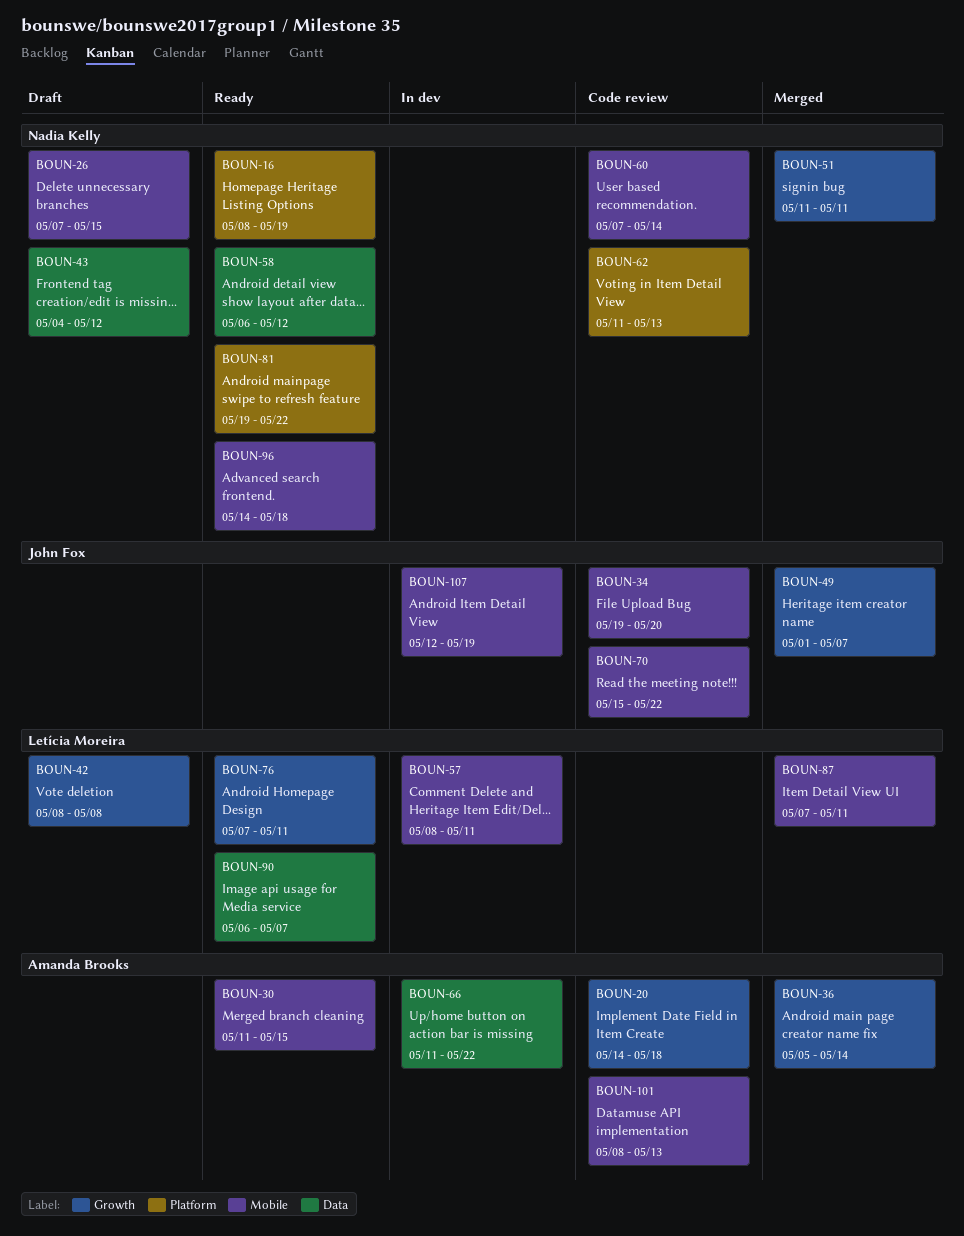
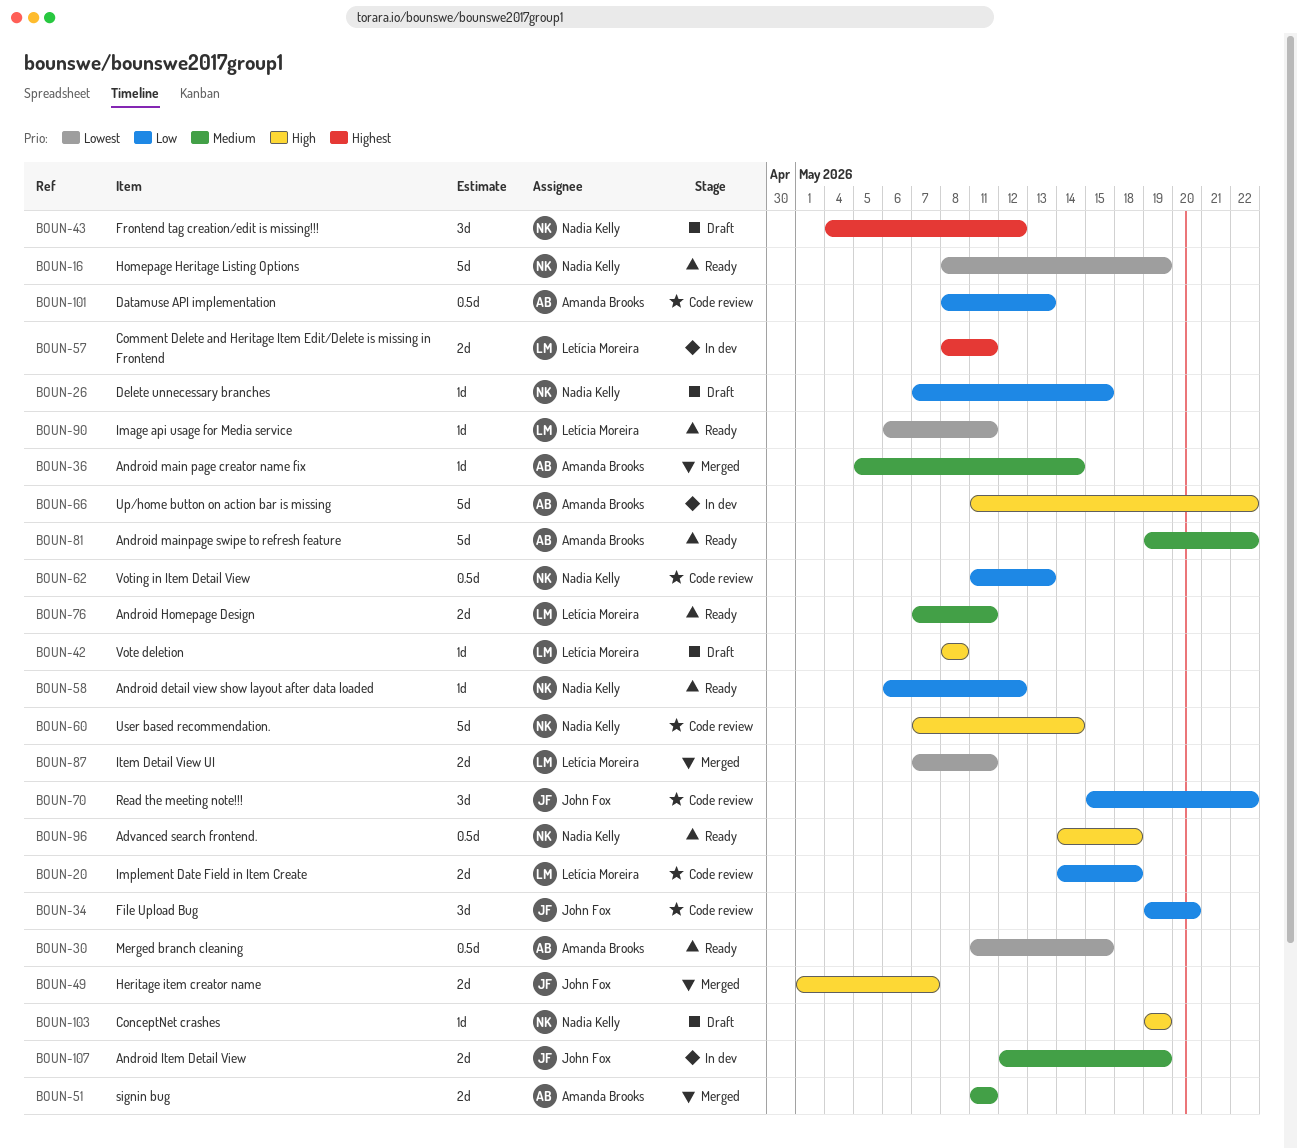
BOUN-20, owner: Amanda Brooks -> Letícia Moreira
BOUN-51, owner: Nadia Kelly -> Amanda Brooks
BOUN-81, owner: Nadia Kelly -> Amanda Brooks
BOUN-90, due: May 7 -> May 11
BOUN-103: none -> present

